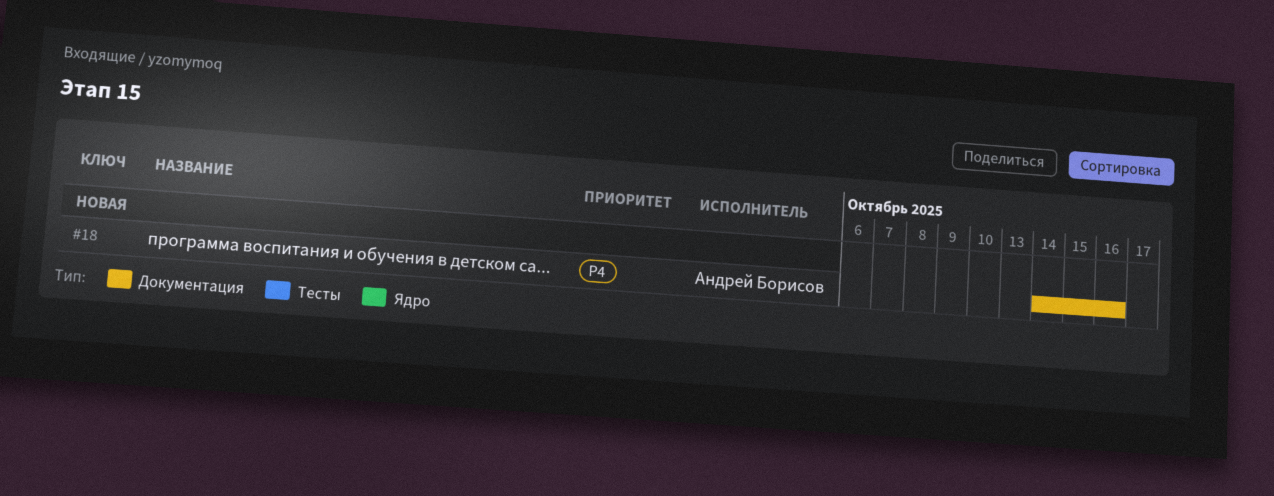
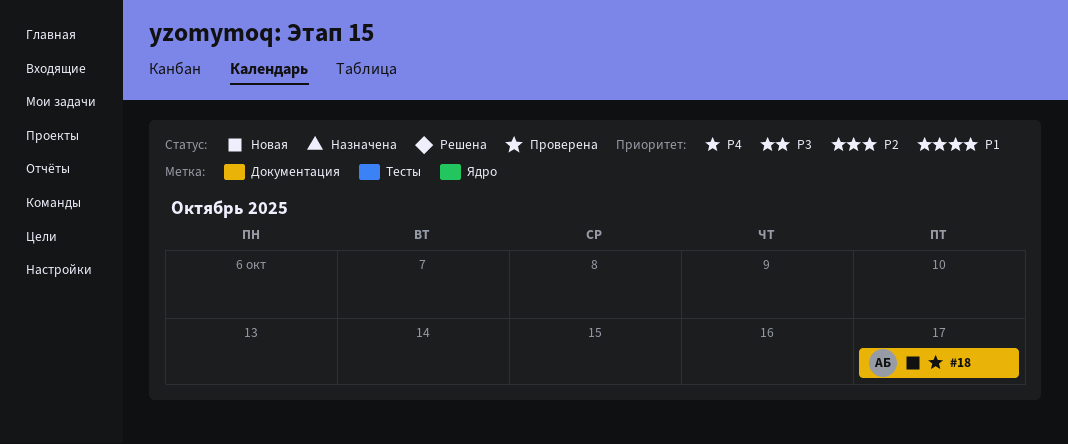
#18, start: Oct 14 -> Oct 17
#18, due: Oct 16 -> Oct 17

